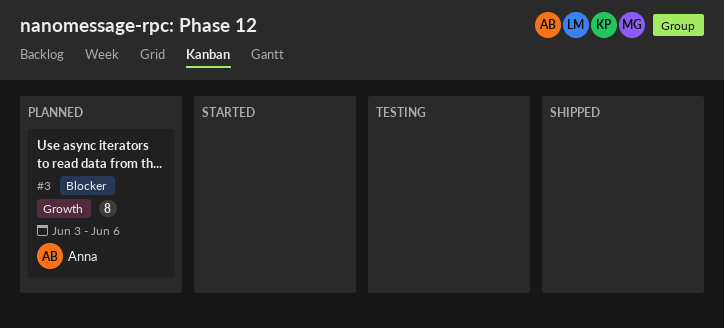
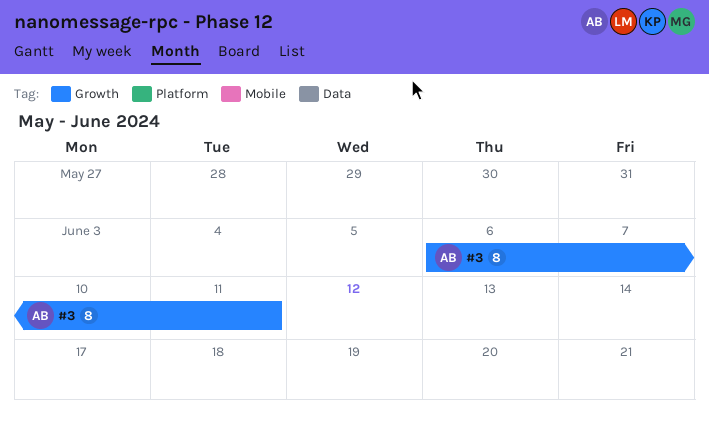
#3, start: Jun 3 -> Jun 6
#3, due: Jun 6 -> Jun 11

